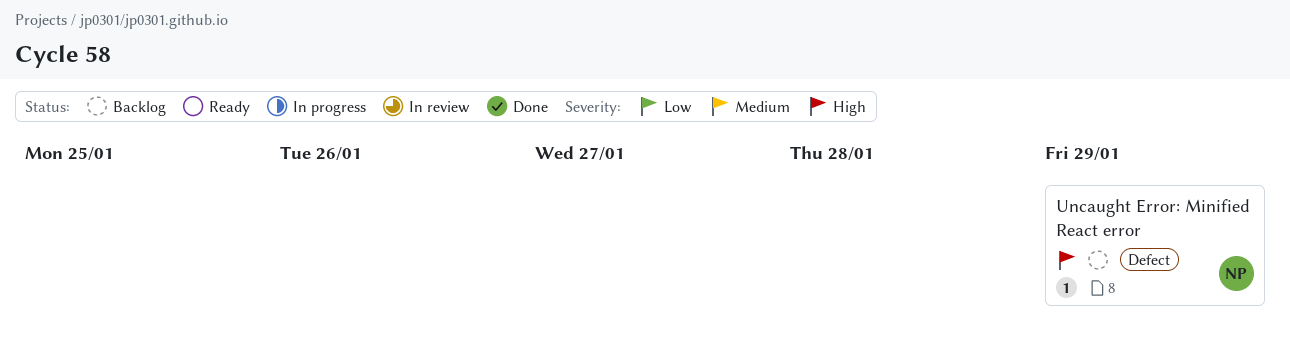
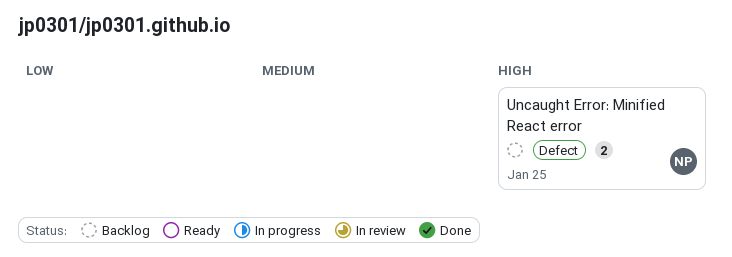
Uncaught Error: Minified React error, estimate: 1 -> 2
Uncaught Error: Minified React error, due: Jan 29 -> Jan 25

